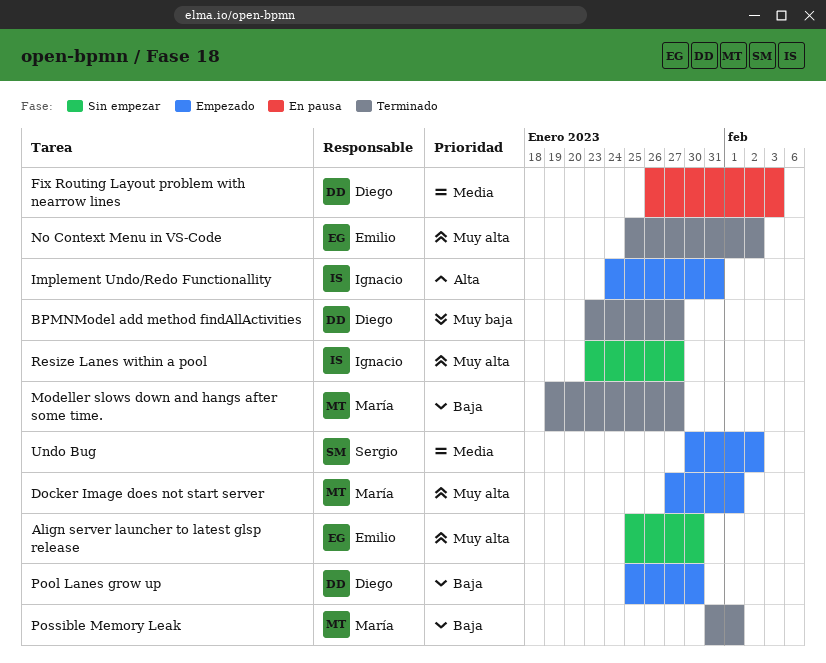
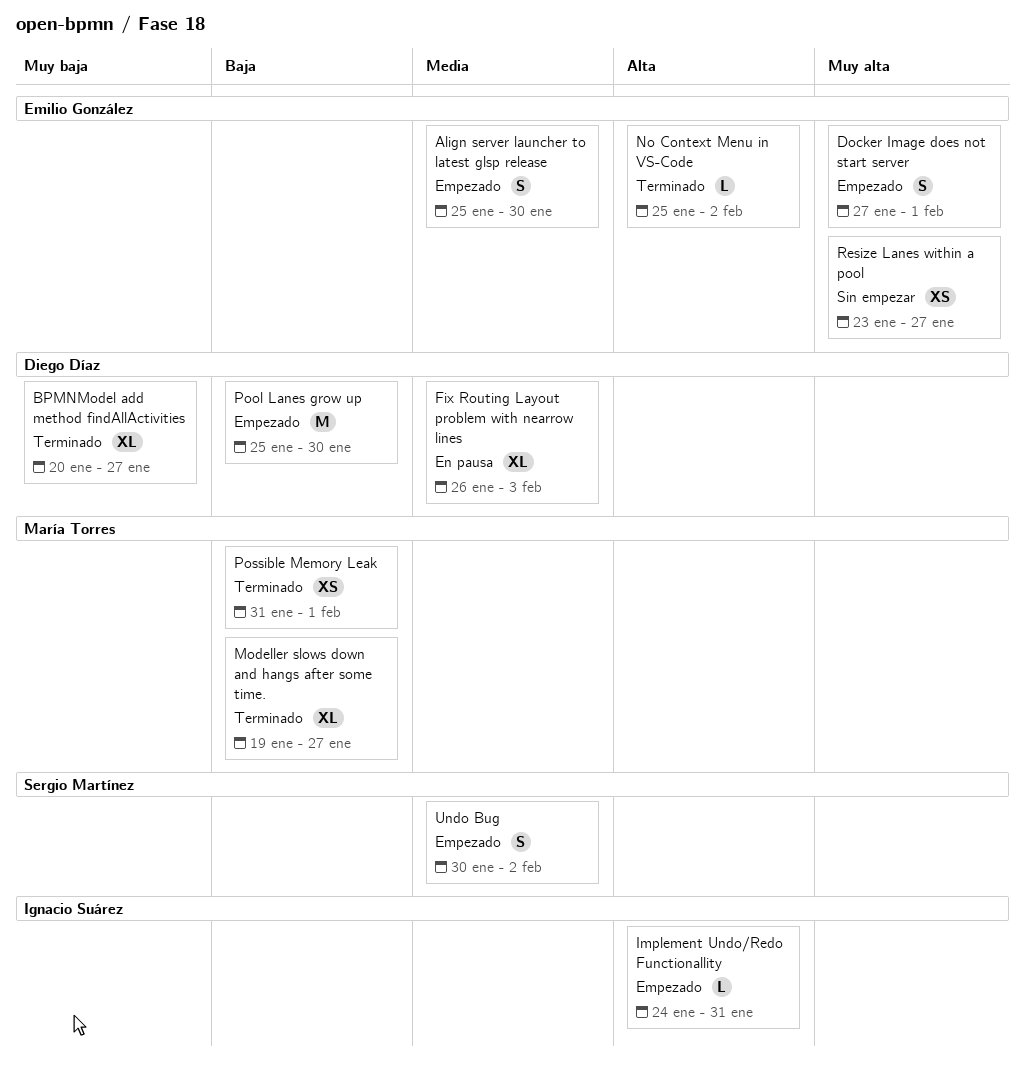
Align server launcher to latest glsp release, status: Sin empezar -> Empezado
Align server launcher to latest glsp release, priority: Muy alta -> Media
BPMNModel add method findAllActivities, start: Jan 23 -> Jan 20
Docker Image does not start server, owner: María Torres -> Emilio González
No Context Menu in VS-Code, priority: Muy alta -> Alta
Resize Lanes within a pool, owner: Ignacio Suárez -> Emilio González

